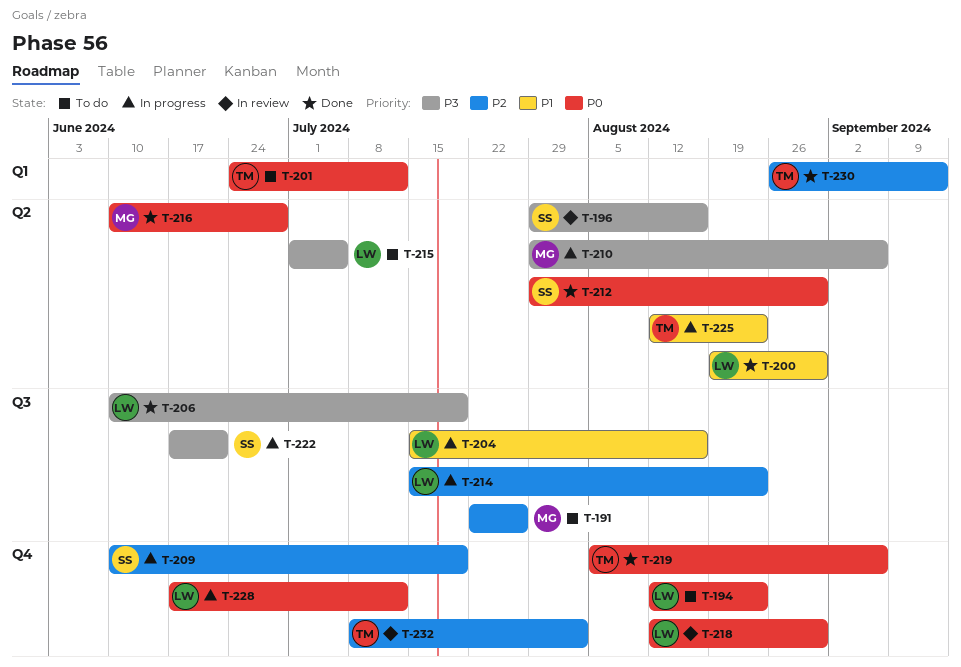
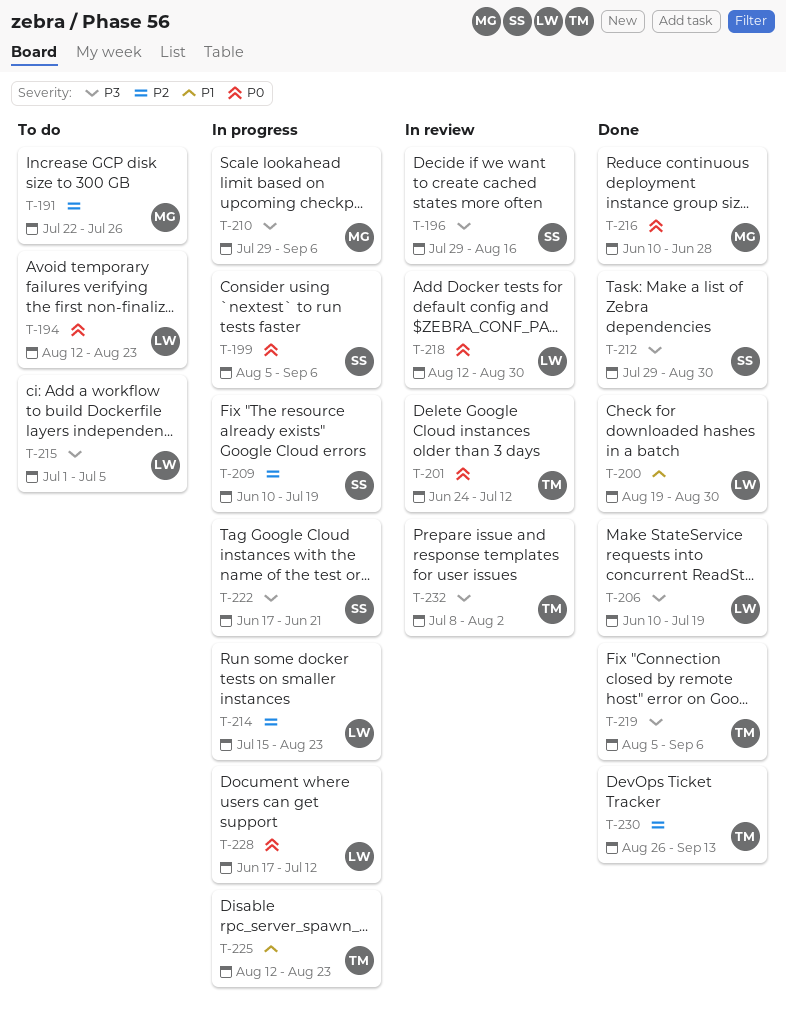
T-199: none -> present
T-201, status: To do -> In review
T-204: present -> none
T-212, priority: P0 -> P3
T-219, priority: P0 -> P3
T-232, priority: P2 -> P3

